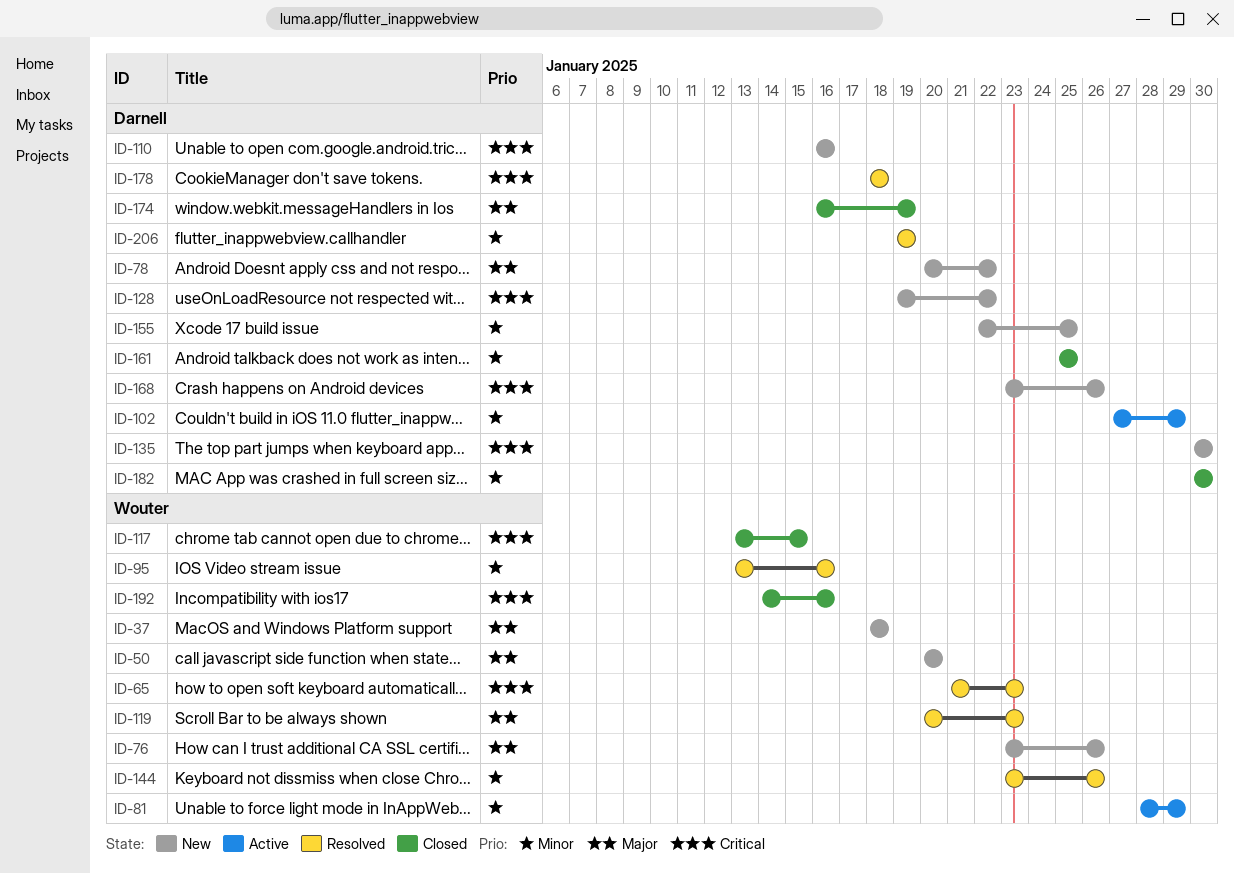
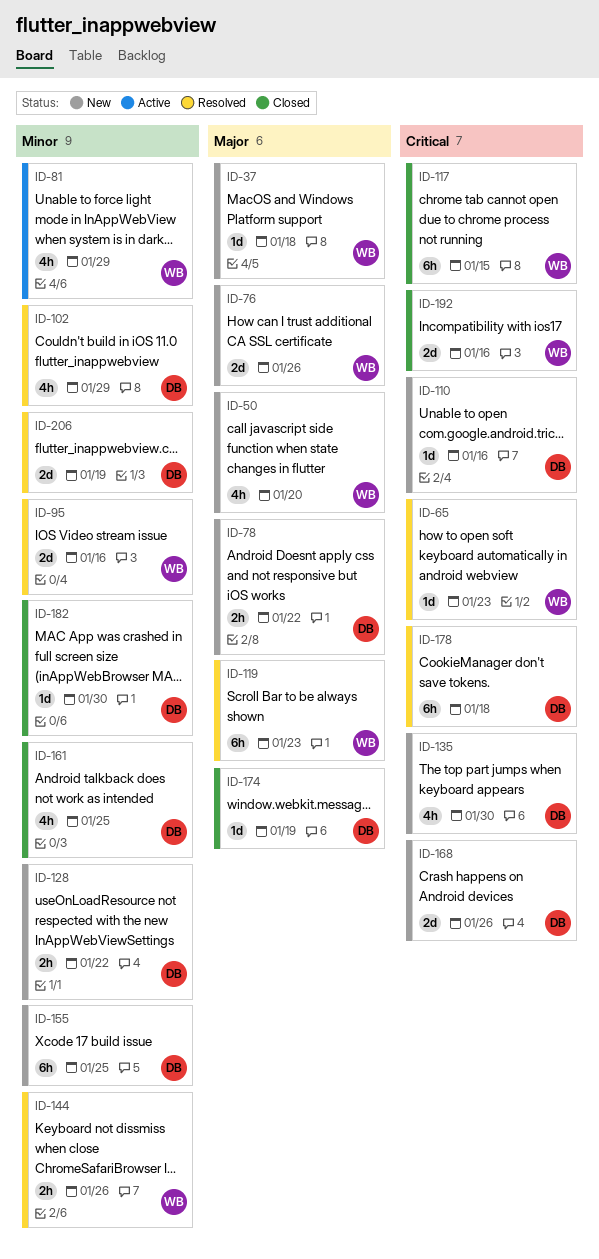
ID-102, status: Active -> Resolved
ID-128, priority: Critical -> Minor

